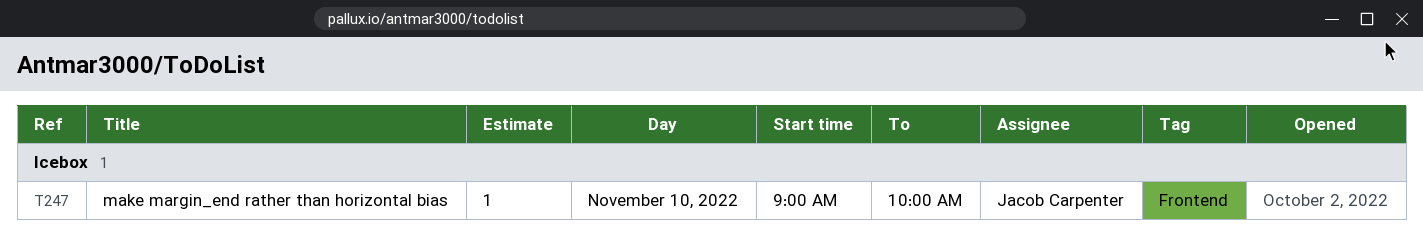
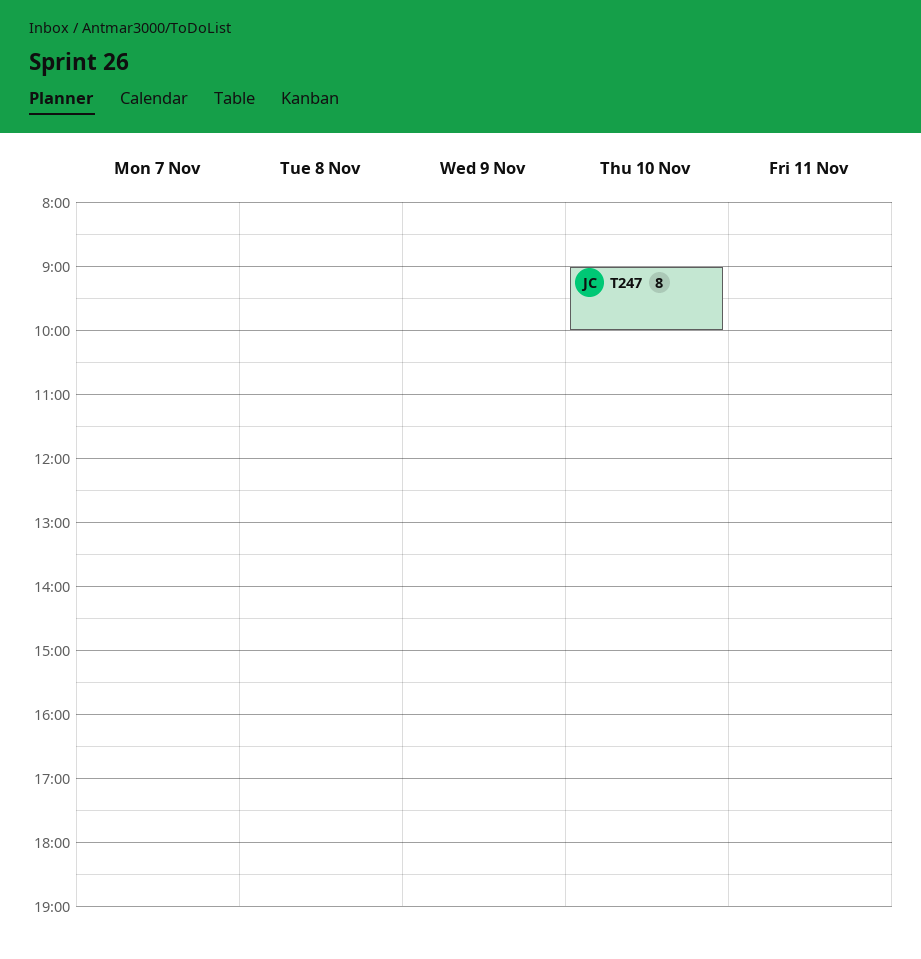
T247, estimate: 1 -> 8

